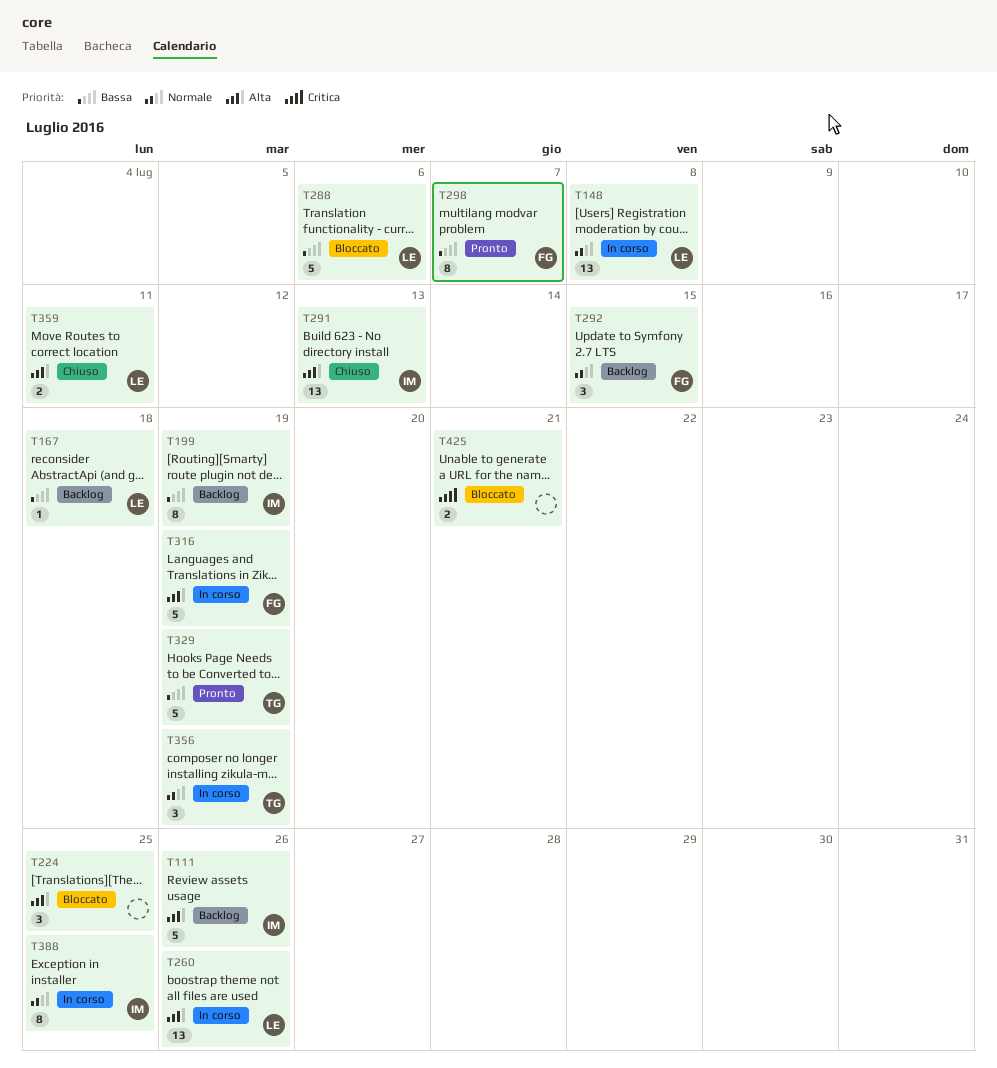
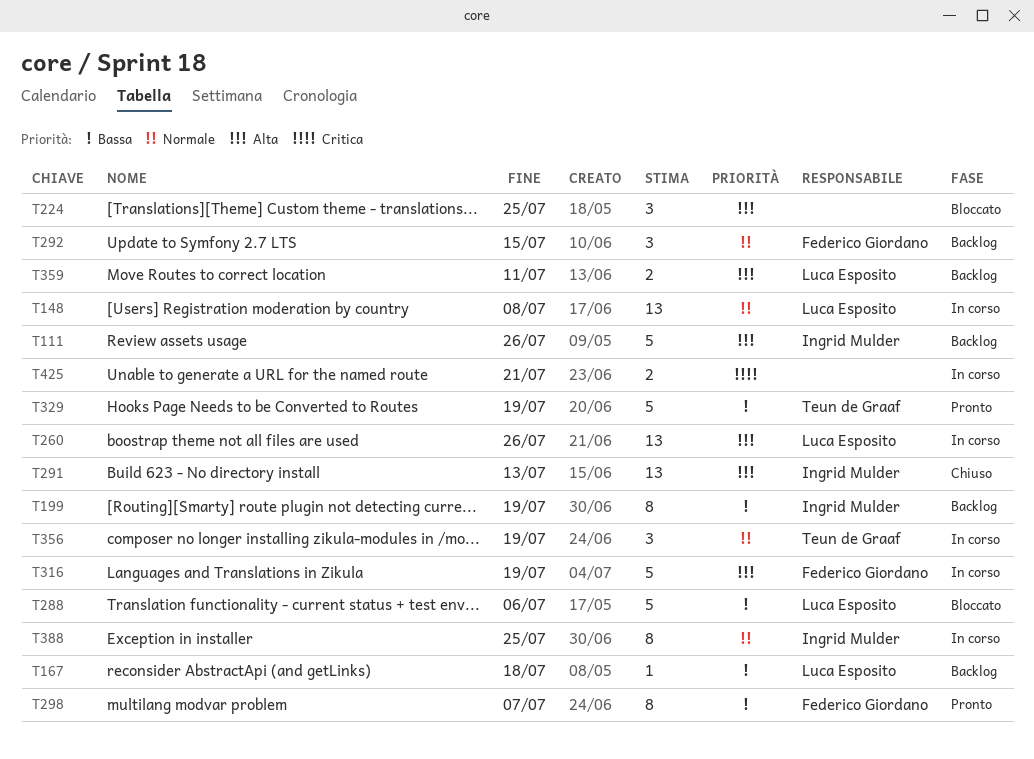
T359, status: Chiuso -> Backlog
T425, status: Bloccato -> In corso

